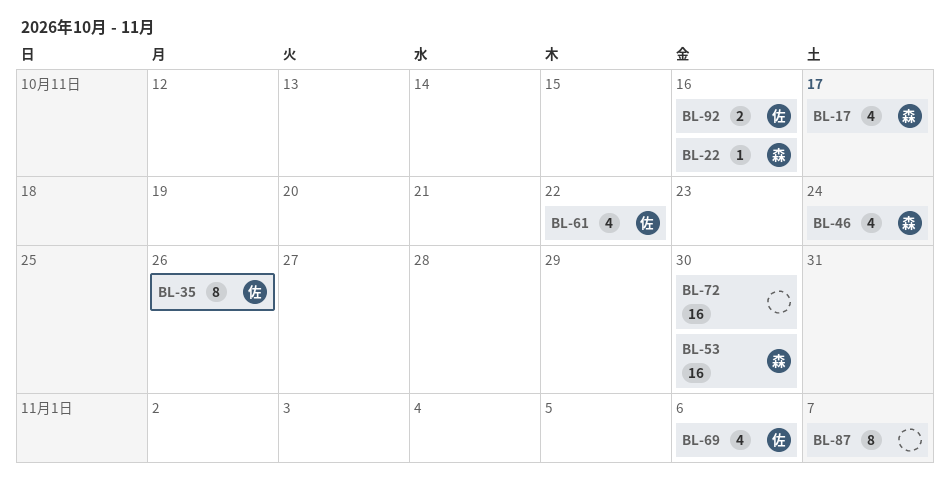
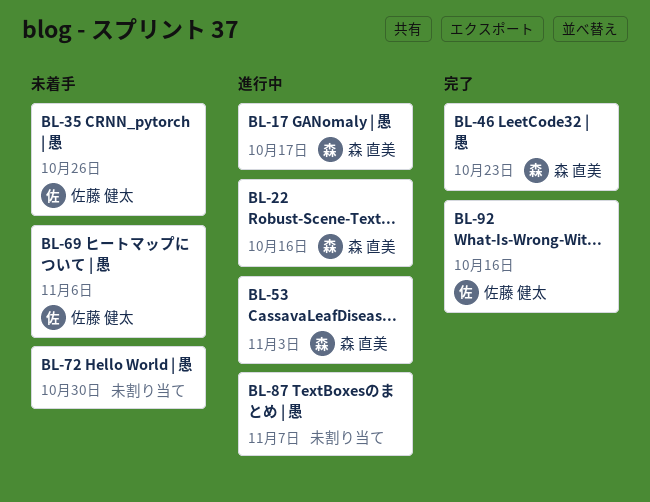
BL-46, due: Oct 24 -> Oct 23
BL-53, due: Oct 30 -> Nov 3
BL-61: present -> none

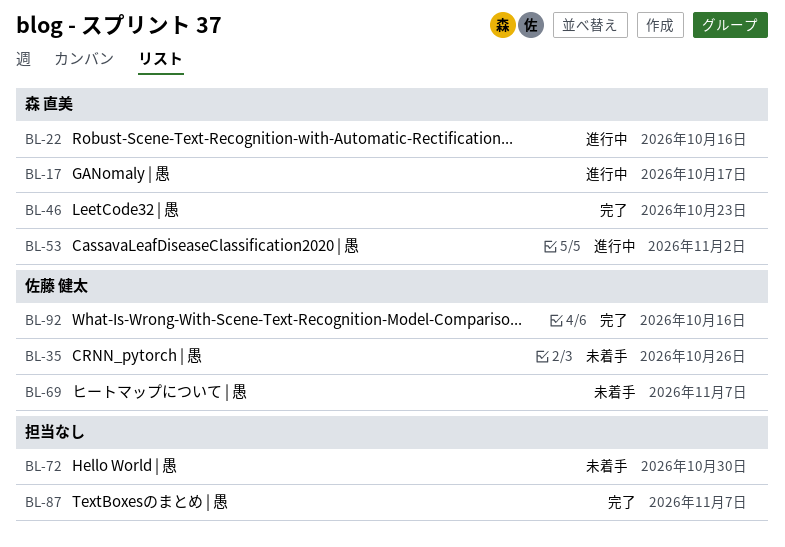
BL-53, due: Nov 3 -> Nov 2
BL-69, due: Nov 6 -> Nov 7
BL-87, status: 進行中 -> 完了

